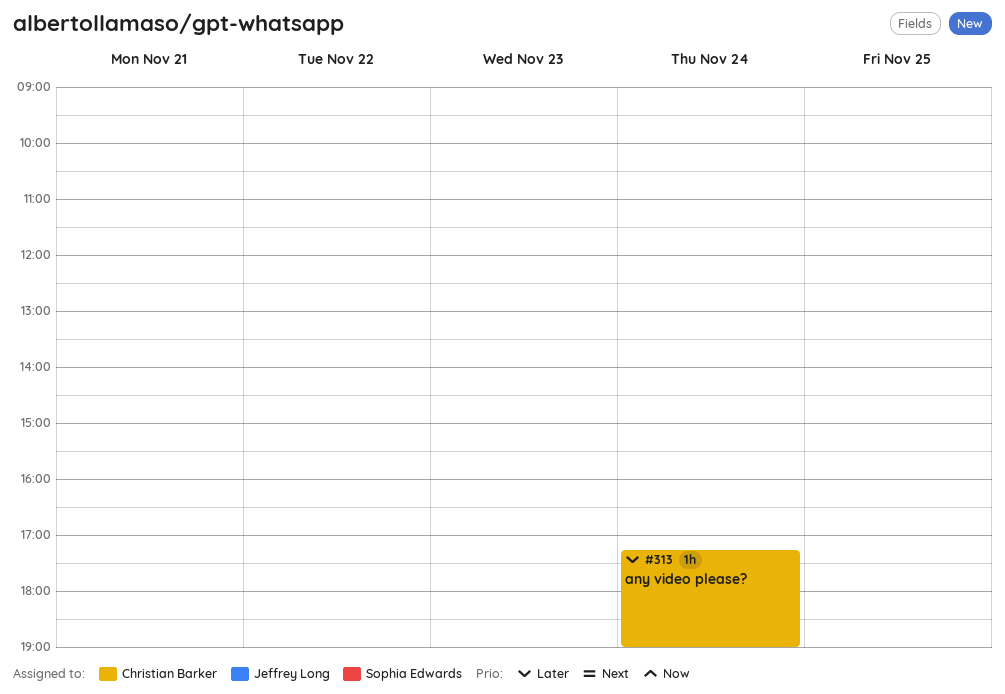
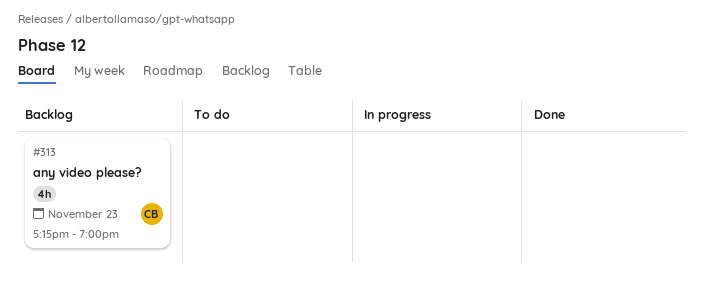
#313, estimate: 1h -> 4h
#313, day: Nov 24 -> Nov 23

